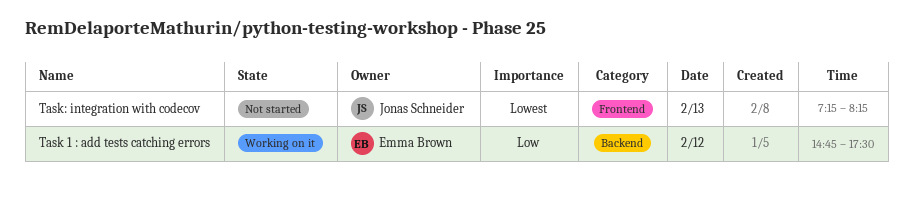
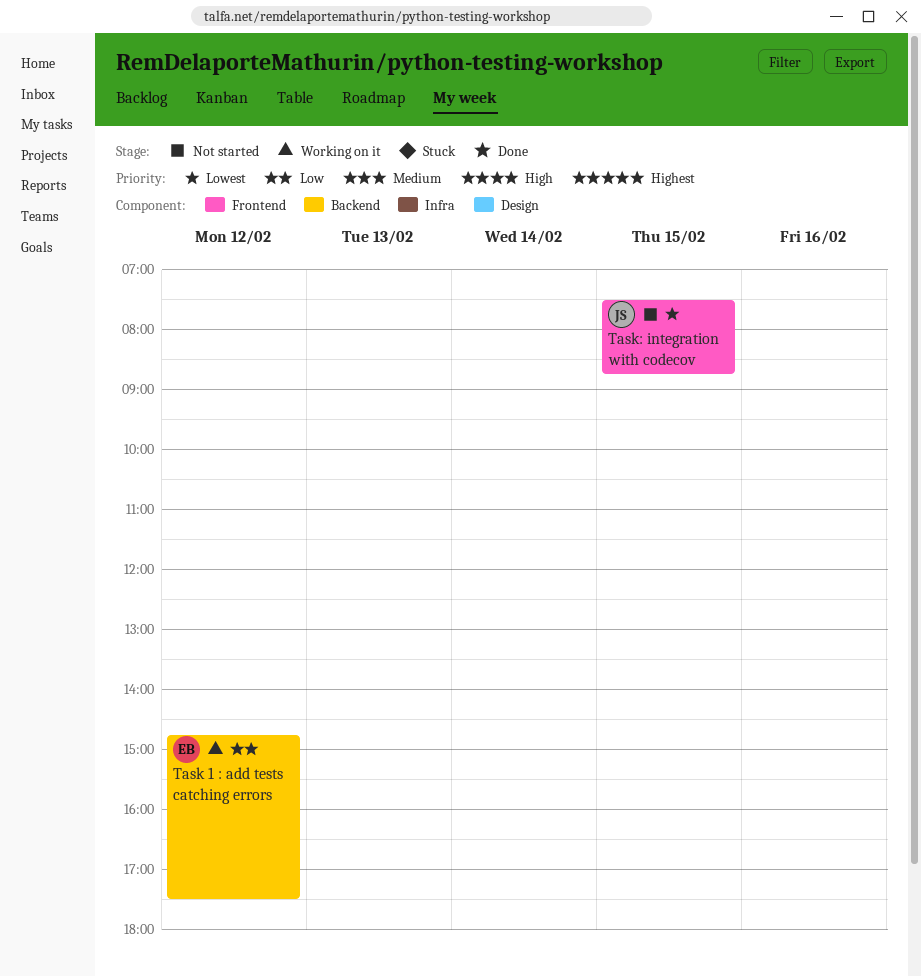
Task: integration with codecov, day: Feb 13 -> Feb 15
Task: integration with codecov, begins: 07:15 -> 07:30
Task: integration with codecov, ends: 08:15 -> 08:45

